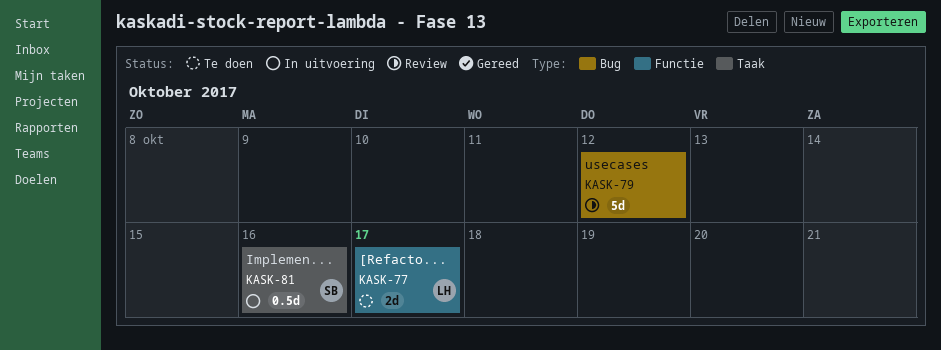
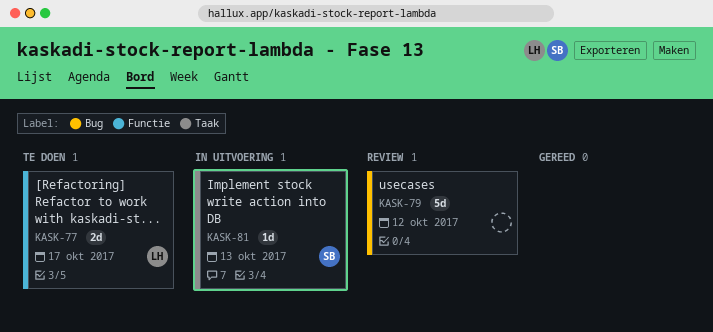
KASK-81, estimate: 0.5d -> 1d
KASK-81, due: Oct 16 -> Oct 13

